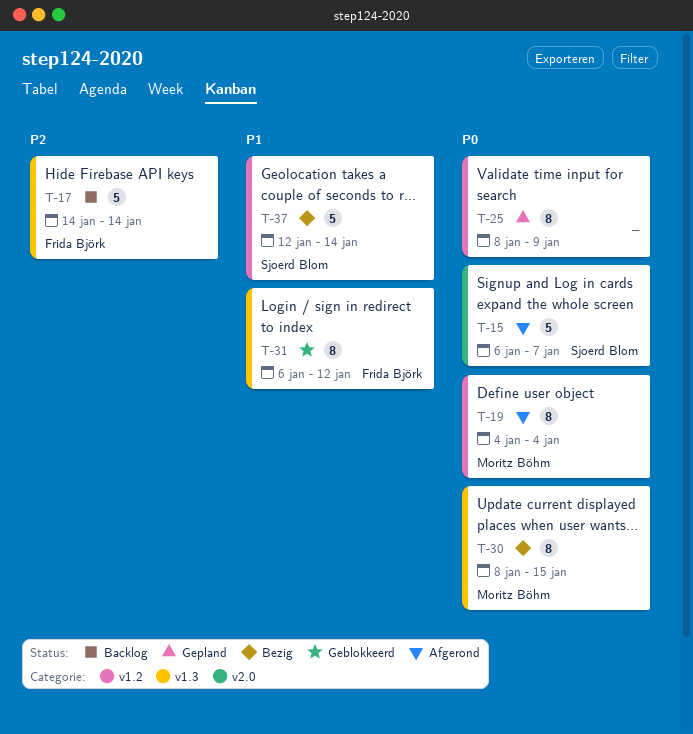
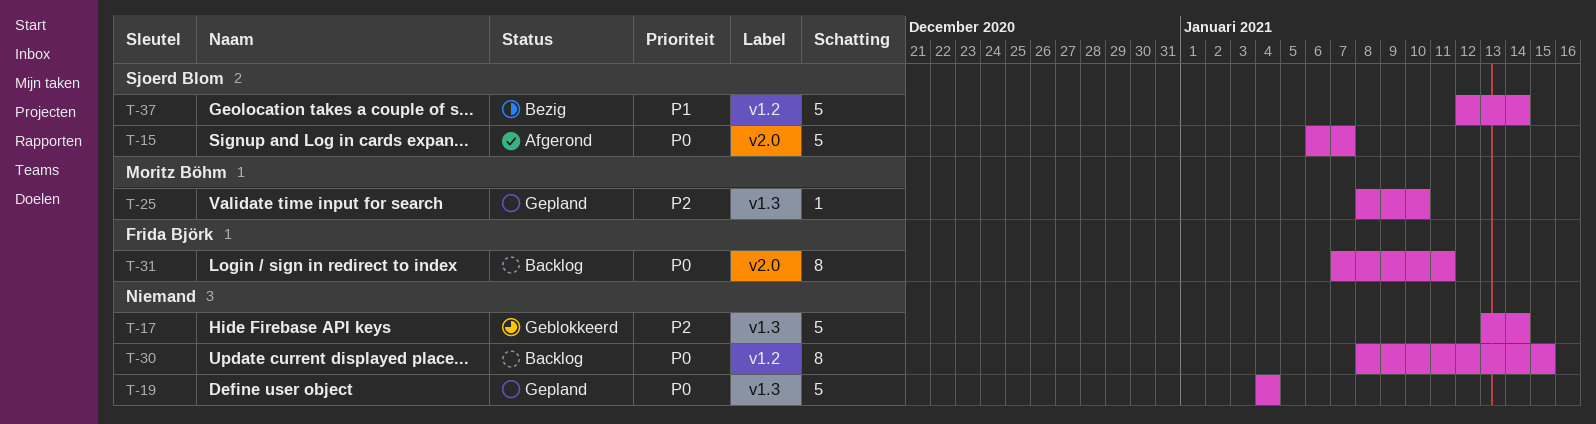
T-17, status: Backlog -> Geblokkeerd
T-17, owner: Frida Björk -> none
T-17, start: Jan 14 -> Jan 13
T-19, status: Afgerond -> Gepland
T-19, owner: Moritz Böhm -> none
T-19, label: v1.2 -> v1.3
T-19, estimate: 8 -> 5
T-25, owner: none -> Moritz Böhm
T-25, priority: P0 -> P2
T-25, label: v1.2 -> v1.3
T-25, estimate: 8 -> 1
T-25, due: Jan 9 -> Jan 10
T-30, status: Bezig -> Backlog
T-30, owner: Moritz Böhm -> none
T-30, label: v1.3 -> v1.2
T-31, status: Geblokkeerd -> Backlog
T-31, priority: P1 -> P0
T-31, label: v1.3 -> v2.0
T-31, start: Jan 6 -> Jan 7
T-31, due: Jan 12 -> Jan 11

